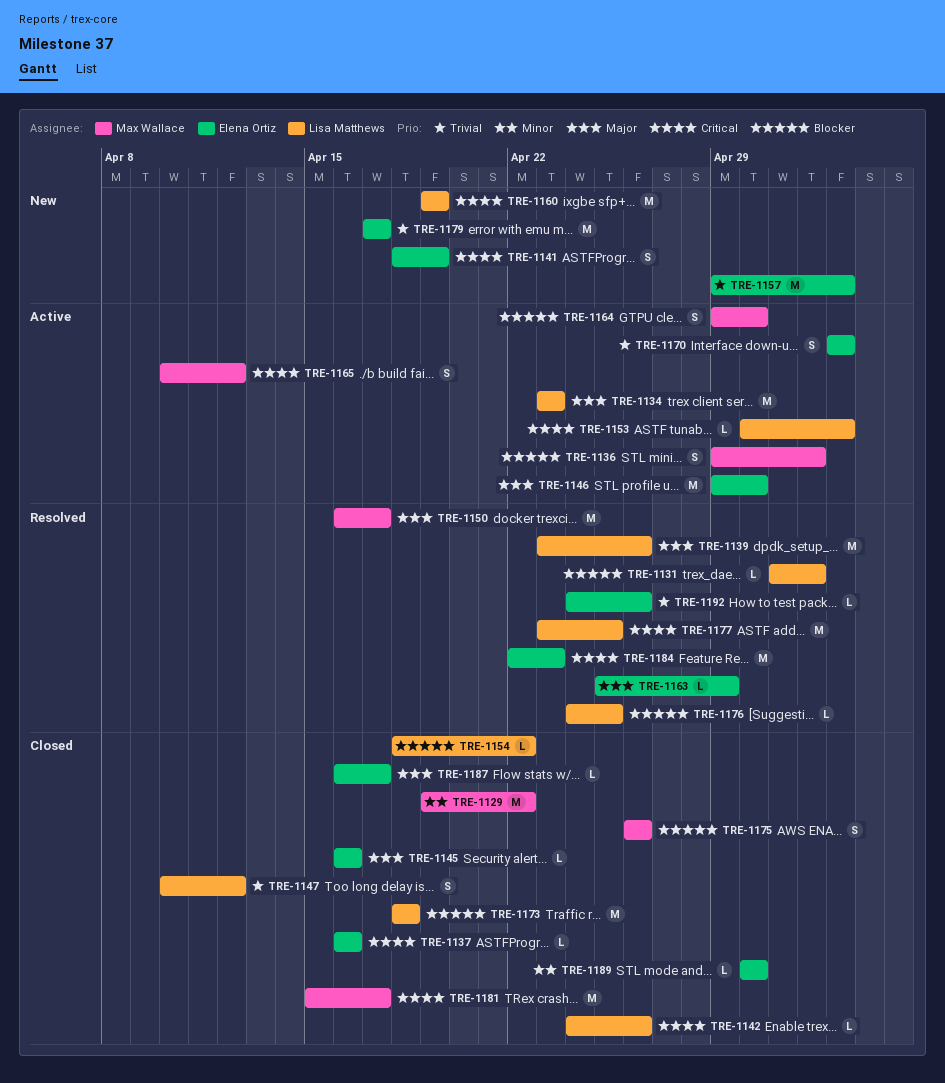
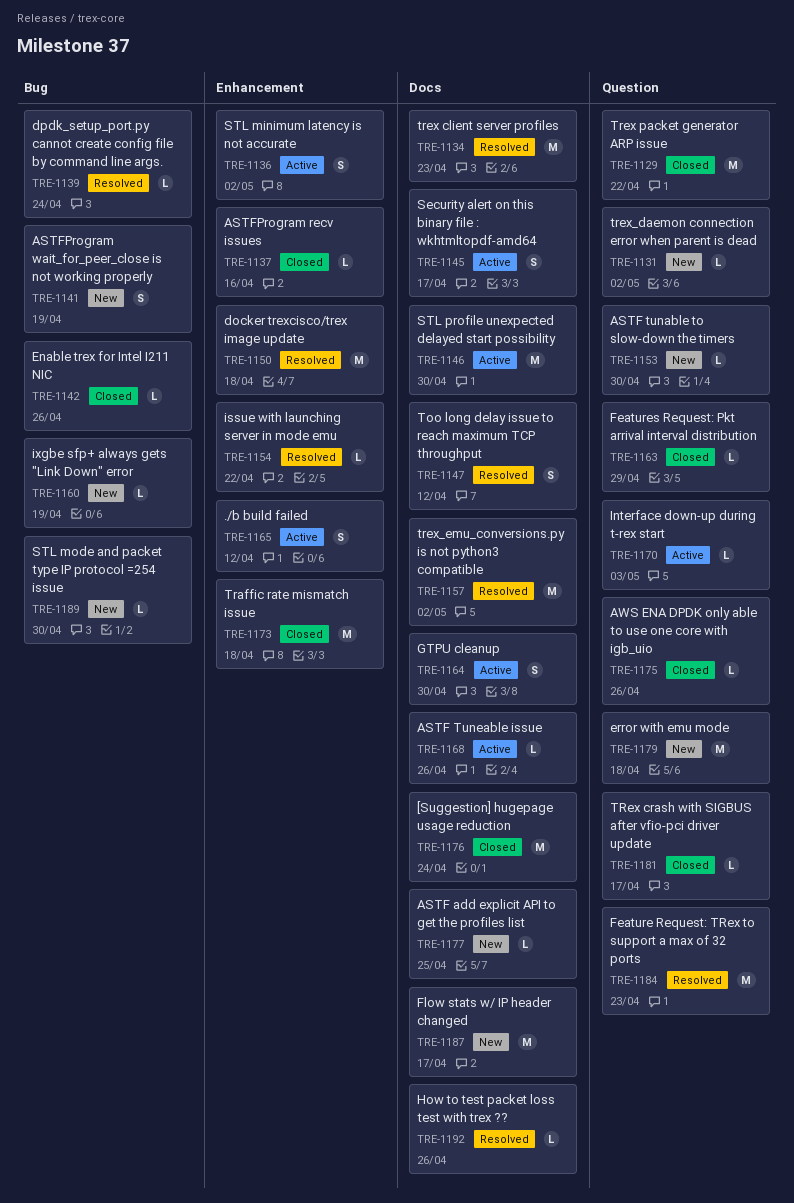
TRE-1131, status: Resolved -> New
TRE-1134, status: Active -> Resolved
TRE-1139, estimate: M -> L
TRE-1139, due: Apr 26 -> Apr 24
TRE-1145, status: Closed -> Active
TRE-1145, estimate: L -> S
TRE-1145, due: Apr 16 -> Apr 17
TRE-1147, status: Closed -> Resolved
TRE-1150, due: Apr 17 -> Apr 18
TRE-1153, status: Active -> New
TRE-1153, due: May 3 -> Apr 30
TRE-1154, status: Closed -> Resolved
TRE-1157, status: New -> Resolved
TRE-1157, due: May 3 -> May 2
TRE-1160, estimate: M -> L
TRE-1163, status: Resolved -> Closed
TRE-1168: none -> present
TRE-1170, estimate: S -> L
TRE-1175, estimate: S -> L
TRE-1176, status: Resolved -> Closed
TRE-1176, estimate: L -> M
TRE-1176, due: Apr 25 -> Apr 24
TRE-1177, status: Resolved -> New
TRE-1177, estimate: M -> L
TRE-1179, due: Apr 17 -> Apr 18
TRE-1181, estimate: M -> L
TRE-1187, status: Closed -> New
TRE-1187, estimate: L -> M
TRE-1189, status: Closed -> New

